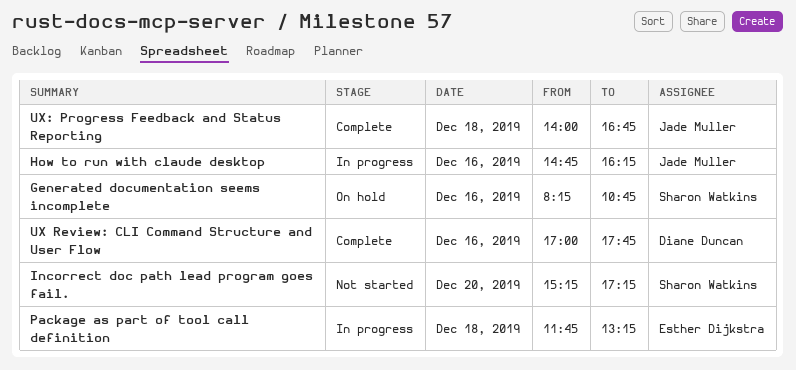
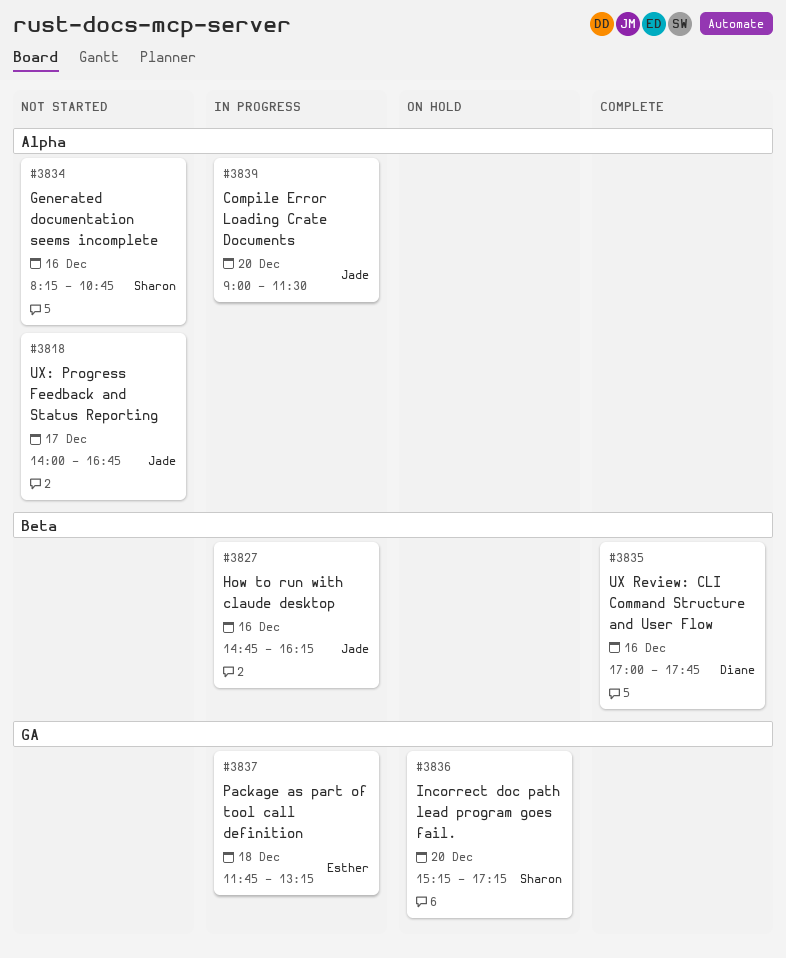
Compile Error Loading Crate Documents: none -> present
Generated documentation seems incomplete, status: On hold -> Not started
Incorrect doc path lead program goes fail., status: Not started -> On hold
UX: Progress Feedback and Status Reporting, status: Complete -> Not started
UX: Progress Feedback and Status Reporting, day: Dec 18 -> Dec 17

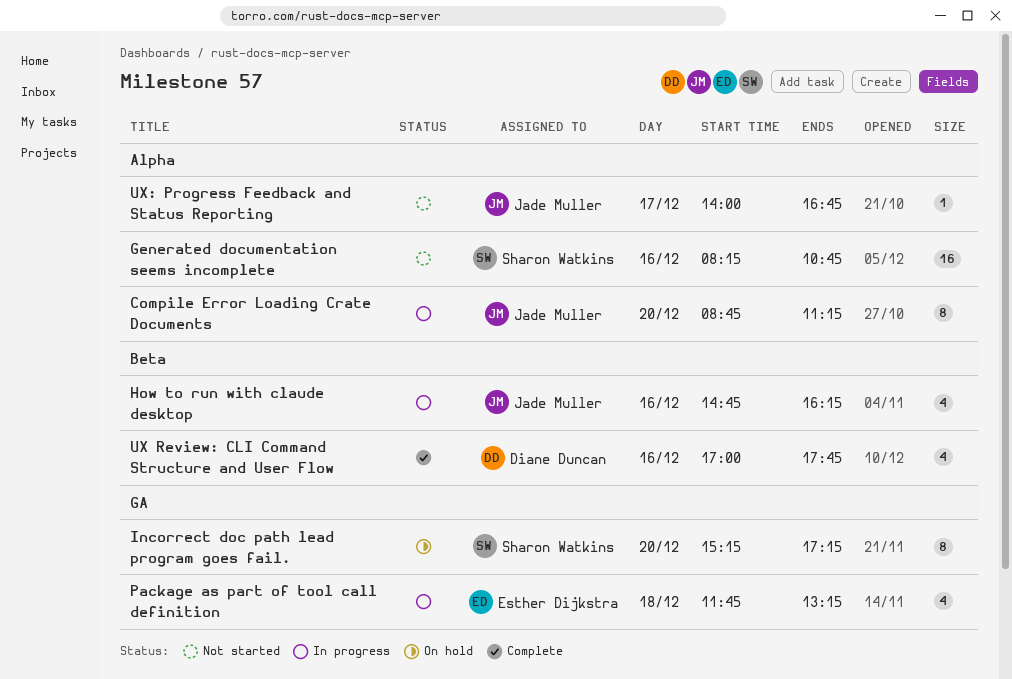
Compile Error Loading Crate Documents, begins: 09:00 -> 08:45
Compile Error Loading Crate Documents, ends: 11:30 -> 11:15

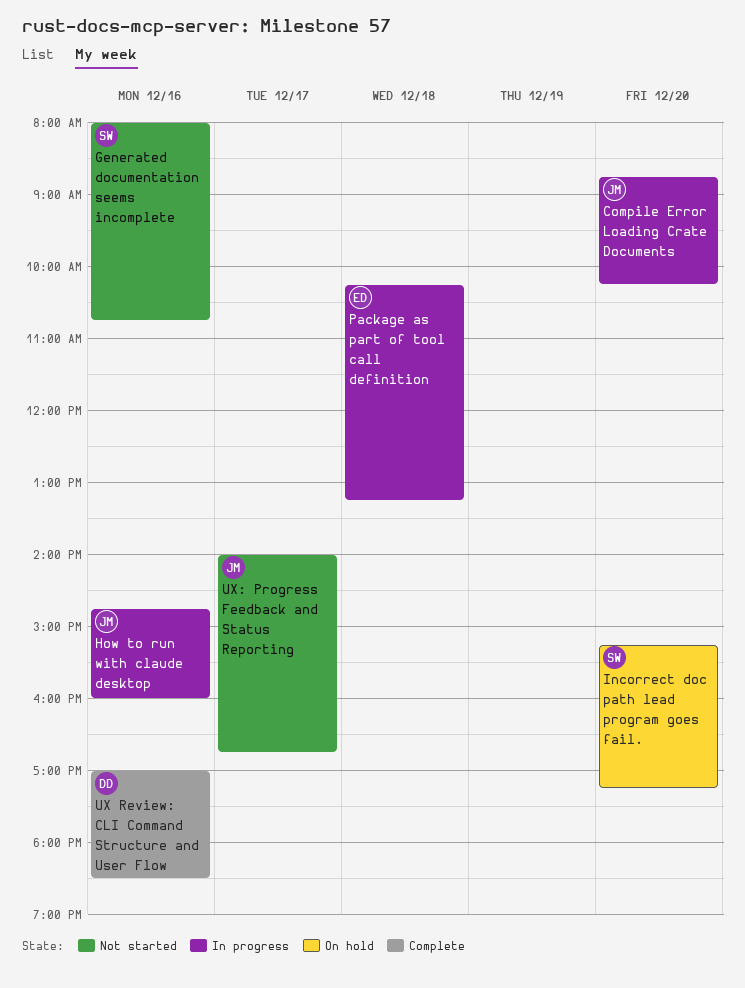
Compile Error Loading Crate Documents, ends: 11:15 -> 10:15
Generated documentation seems incomplete, begins: 08:15 -> 08:00
How to run with claude desktop, ends: 16:15 -> 16:00
Package as part of tool call definition, begins: 11:45 -> 10:15
UX Review: CLI Command Structure and User Flow, ends: 17:45 -> 18:30

